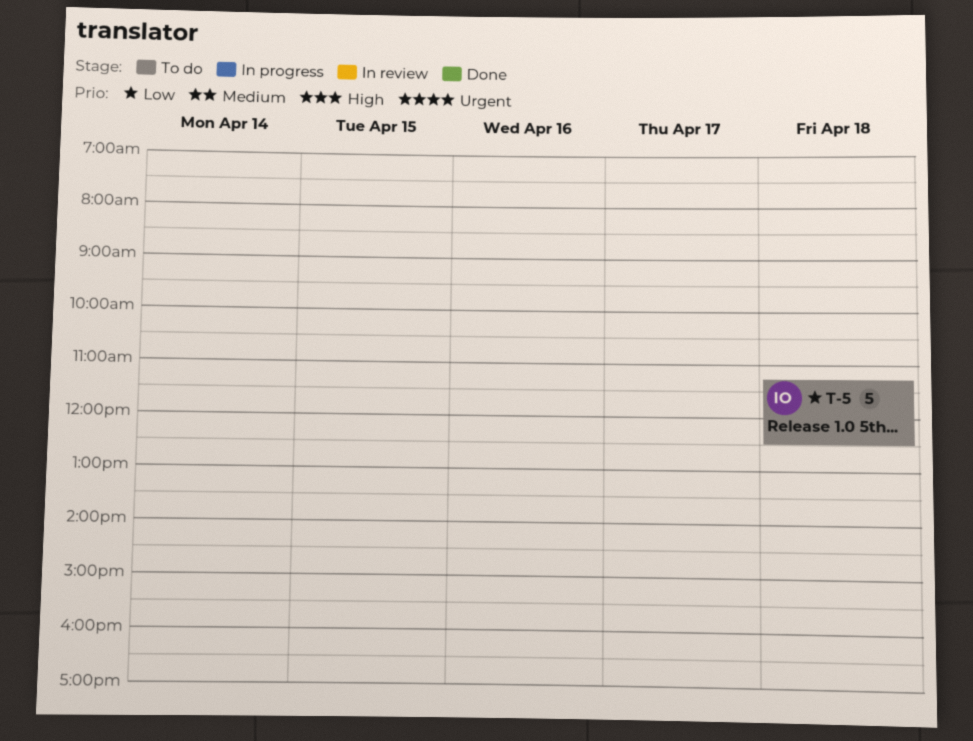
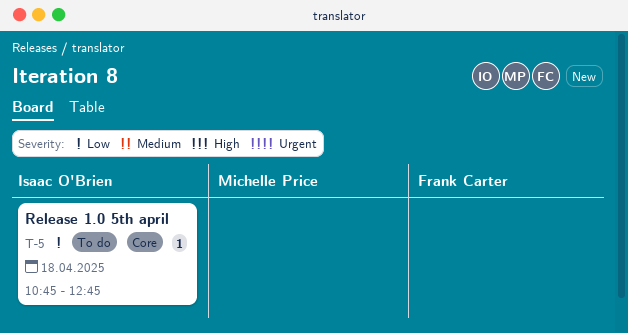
T-5, estimate: 5 -> 1
T-5, begins: 11:15 -> 10:45
T-5, ends: 12:30 -> 12:45

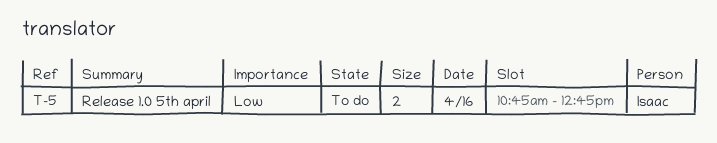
T-5, estimate: 1 -> 2
T-5, day: Apr 18 -> Apr 16

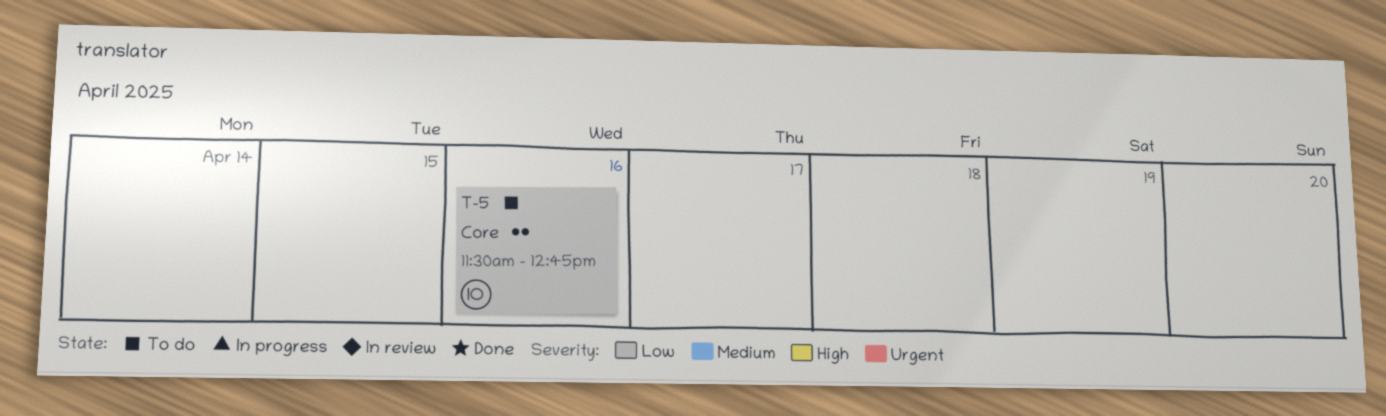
T-5, begins: 10:45 -> 11:30

